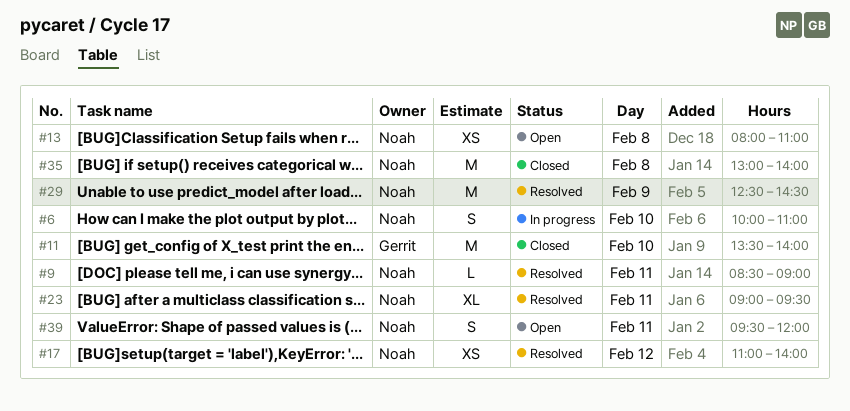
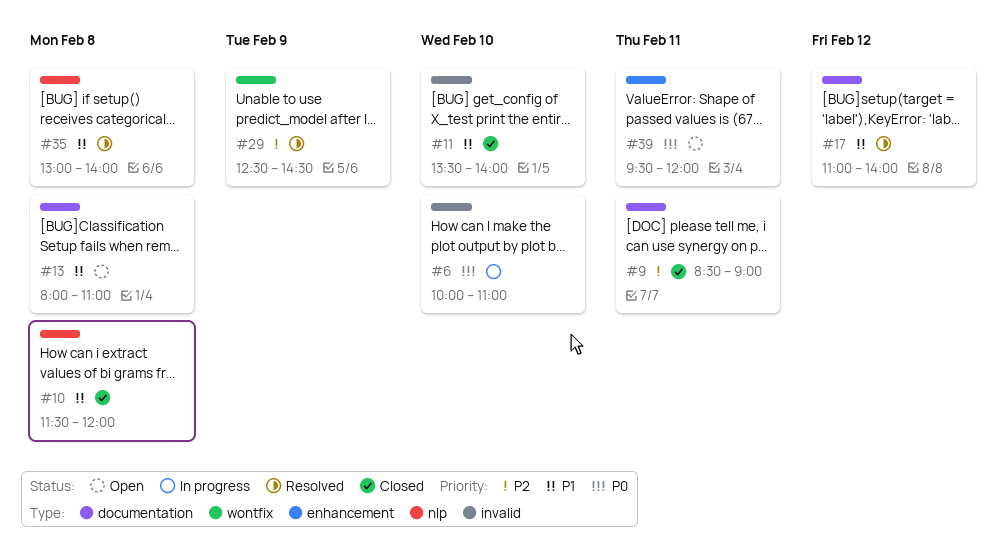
#9, status: Resolved -> Closed
#10: none -> present
#23: present -> none
#35, status: Closed -> Resolved

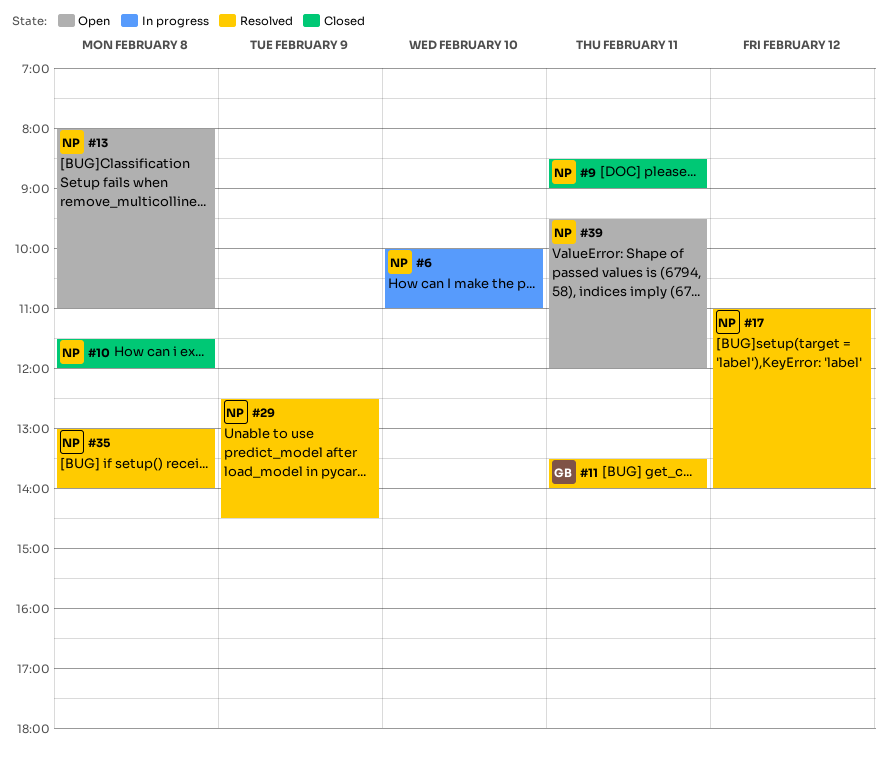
#11, status: Closed -> Resolved
#11, day: Feb 10 -> Feb 11

